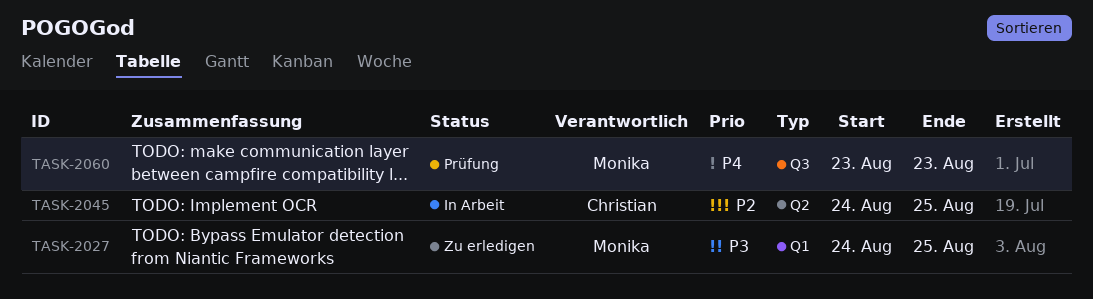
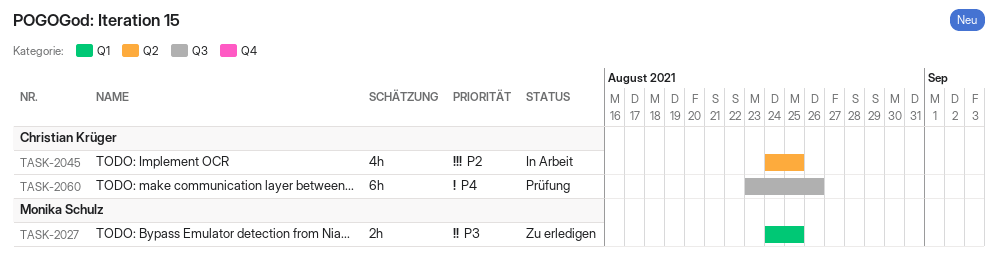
TASK-2060, owner: Monika Schulz -> Christian Krüger
TASK-2060, due: Aug 23 -> Aug 26

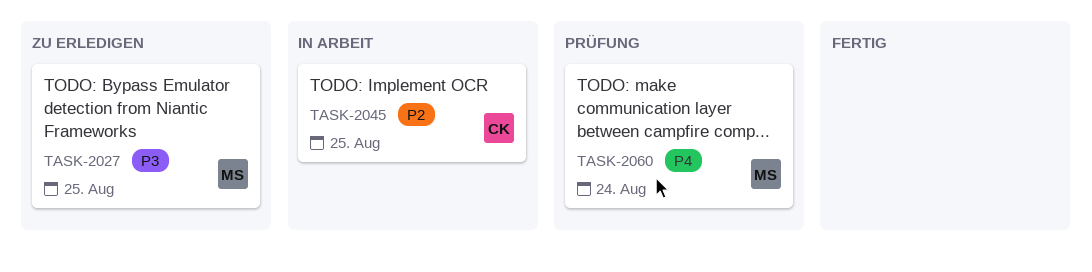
TASK-2060, owner: Christian Krüger -> Monika Schulz
TASK-2060, due: Aug 26 -> Aug 24

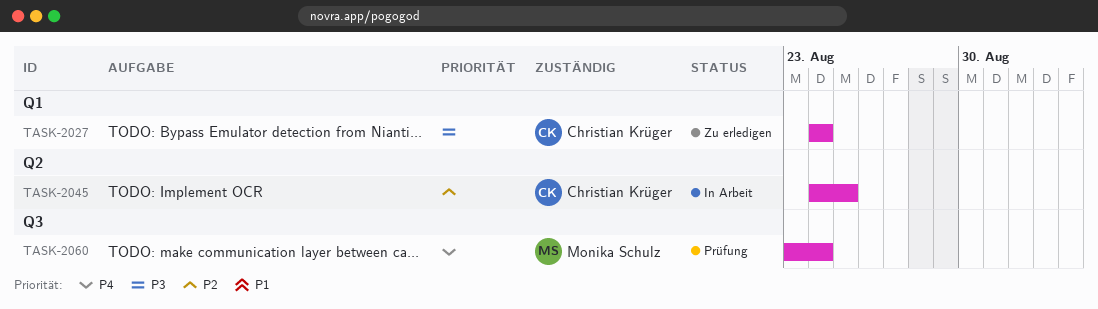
TASK-2027, owner: Monika Schulz -> Christian Krüger
TASK-2027, due: Aug 25 -> Aug 24

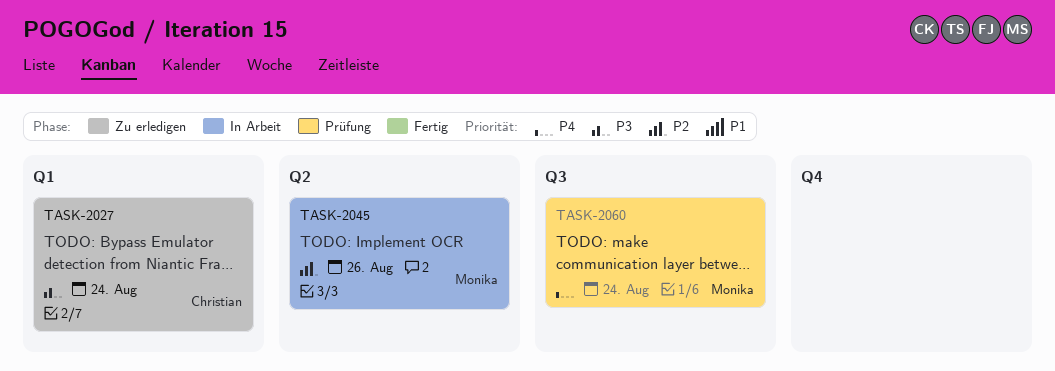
TASK-2045, owner: Christian Krüger -> Monika Schulz
TASK-2045, due: Aug 25 -> Aug 26

